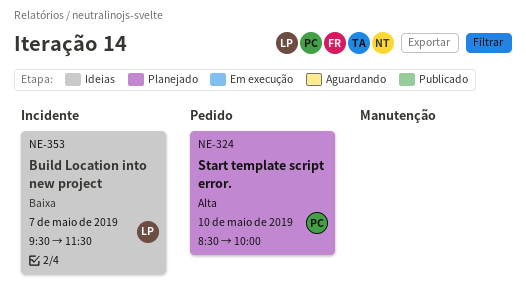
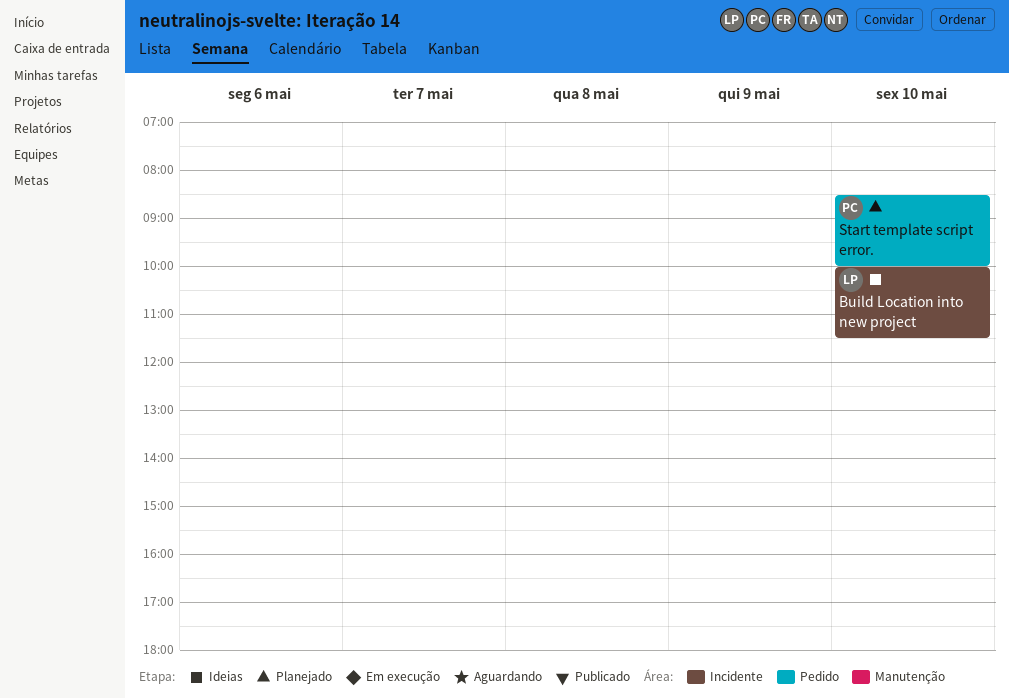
Build Location into new project, day: May 7 -> May 10
Build Location into new project, begins: 09:30 -> 10:00

